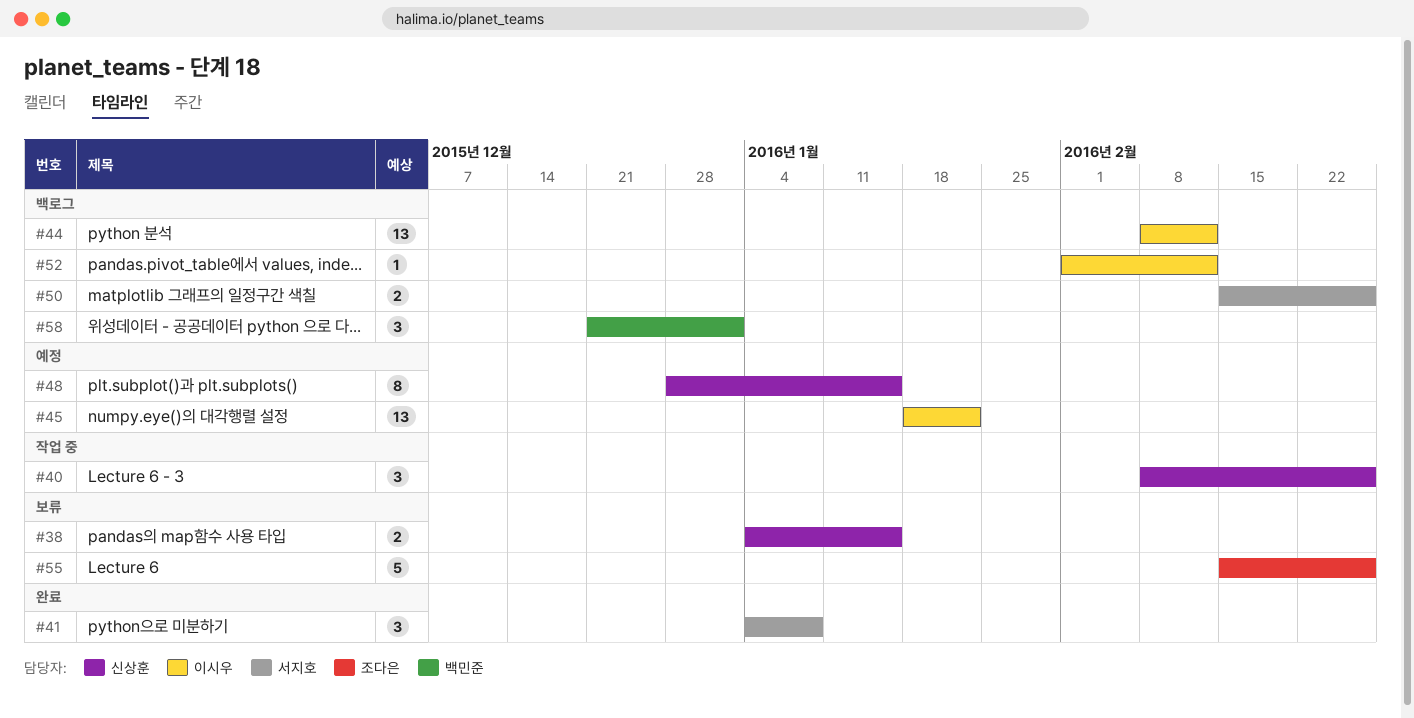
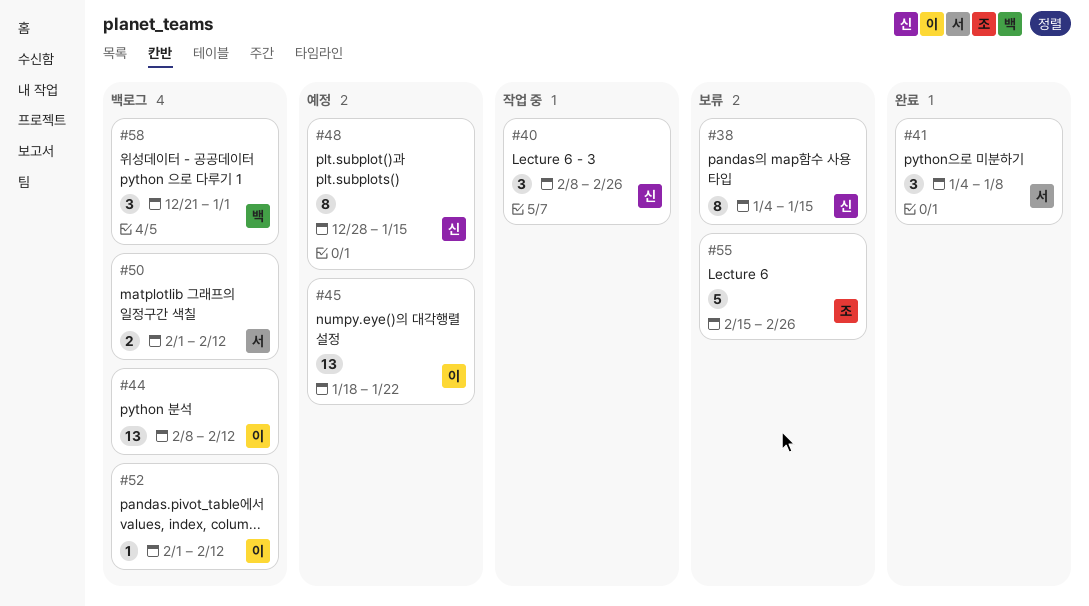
#38, estimate: 2 -> 8
#50, start: Feb 15 -> Feb 1
#50, due: Feb 26 -> Feb 12

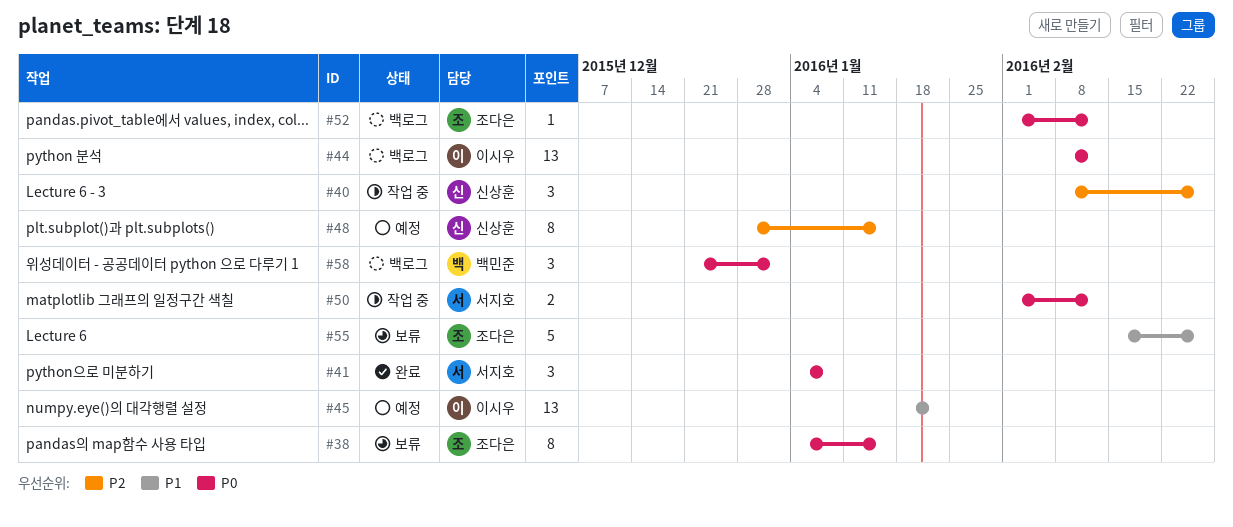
#38, owner: 신상훈 -> 조다은
#50, status: 백로그 -> 작업 중
#52, owner: 이시우 -> 조다은

